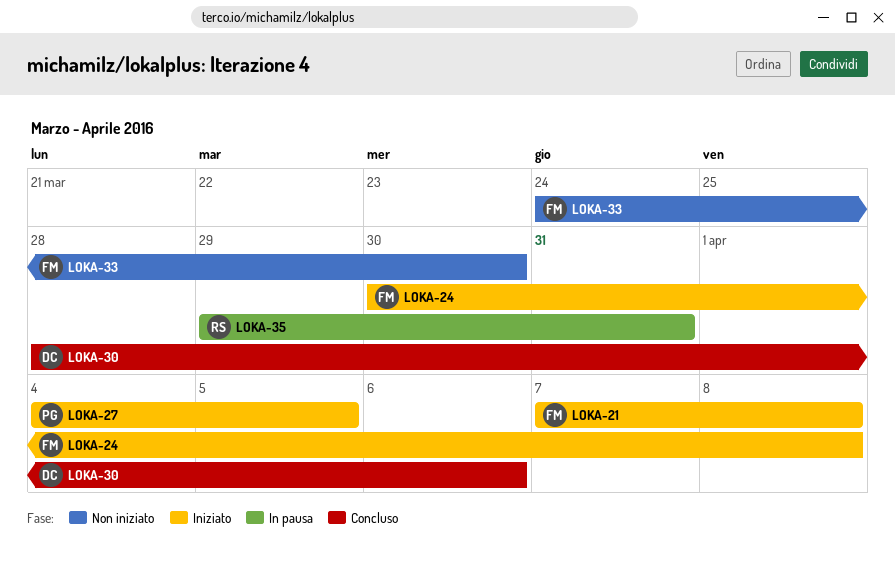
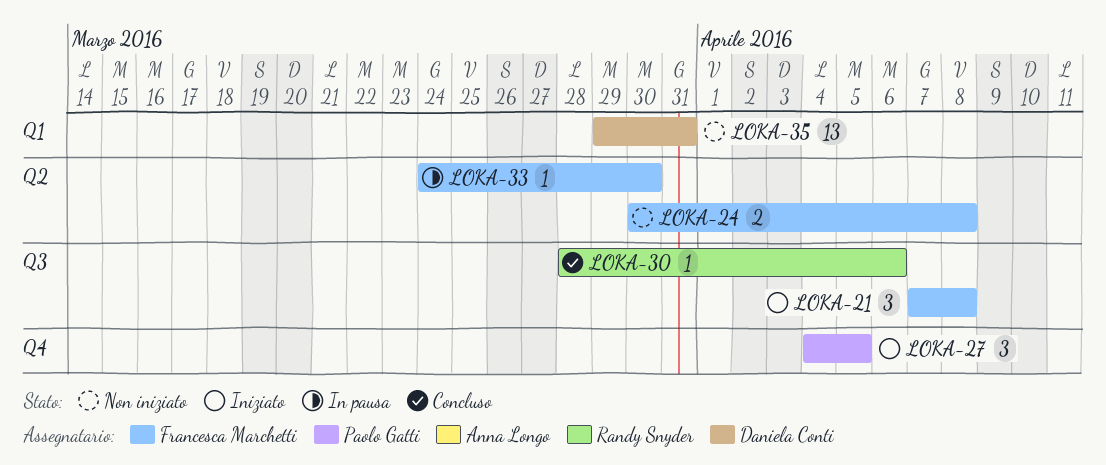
LOKA-24, status: Iniziato -> Non iniziato
LOKA-30, owner: Daniela Conti -> Randy Snyder
LOKA-33, status: Non iniziato -> In pausa
LOKA-35, status: In pausa -> Non iniziato
LOKA-35, owner: Randy Snyder -> Daniela Conti

